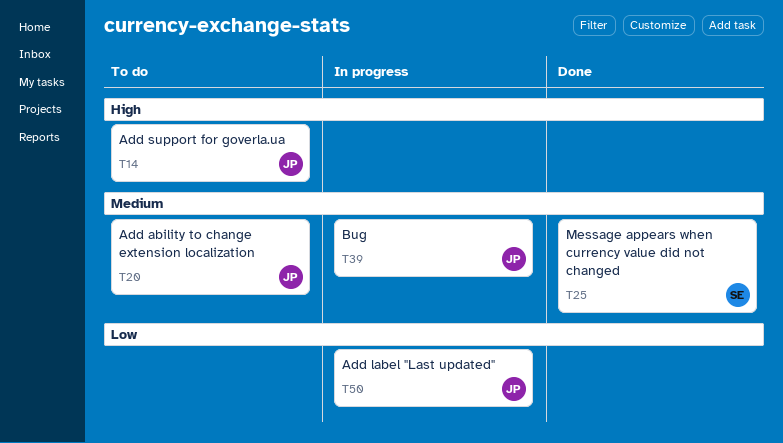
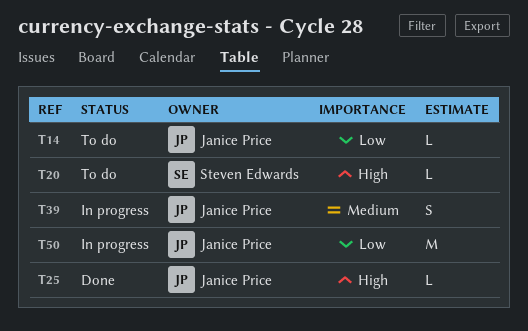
T14, priority: High -> Low
T20, owner: Janice Price -> Steven Edwards
T20, priority: Medium -> High
T25, owner: Steven Edwards -> Janice Price
T25, priority: Medium -> High

